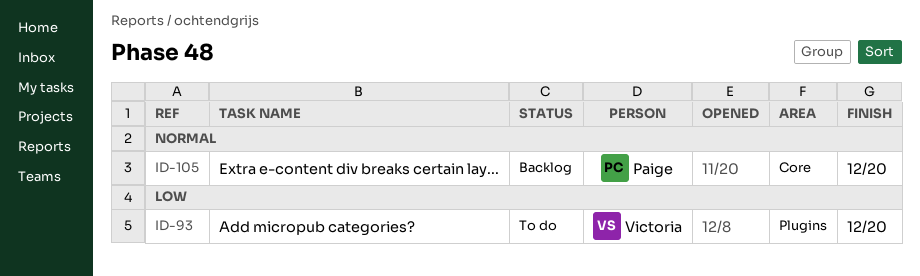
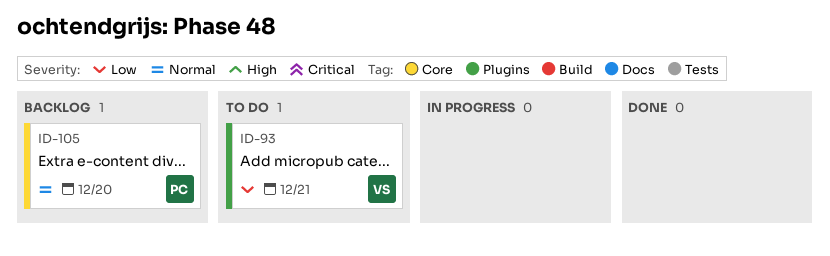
ID-93, due: Dec 20 -> Dec 21

